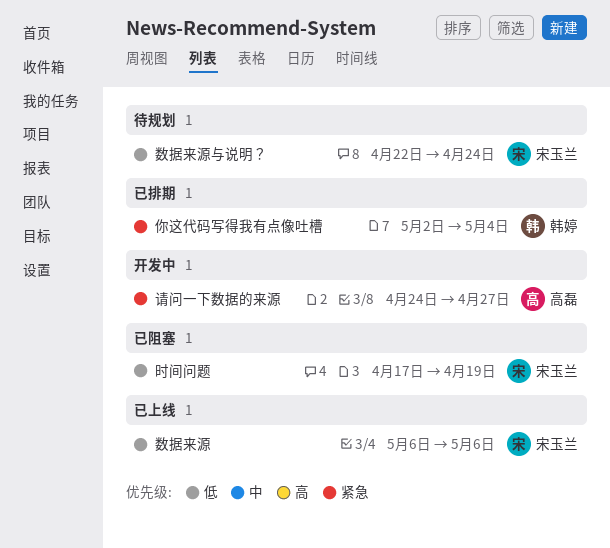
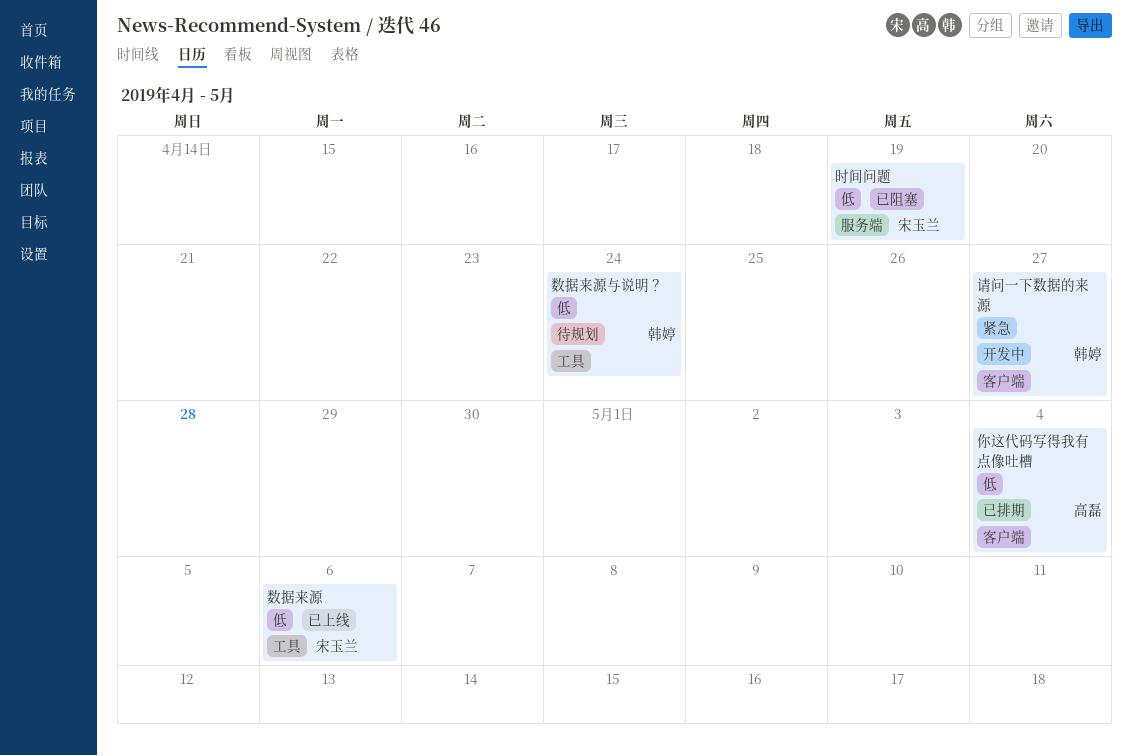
你这代码写得我有点像吐槽, owner: 韩婷 -> 高磊
你这代码写得我有点像吐槽, priority: 紧急 -> 低
数据来源与说明？, owner: 宋玉兰 -> 韩婷
请问一下数据的来源, owner: 高磊 -> 韩婷

